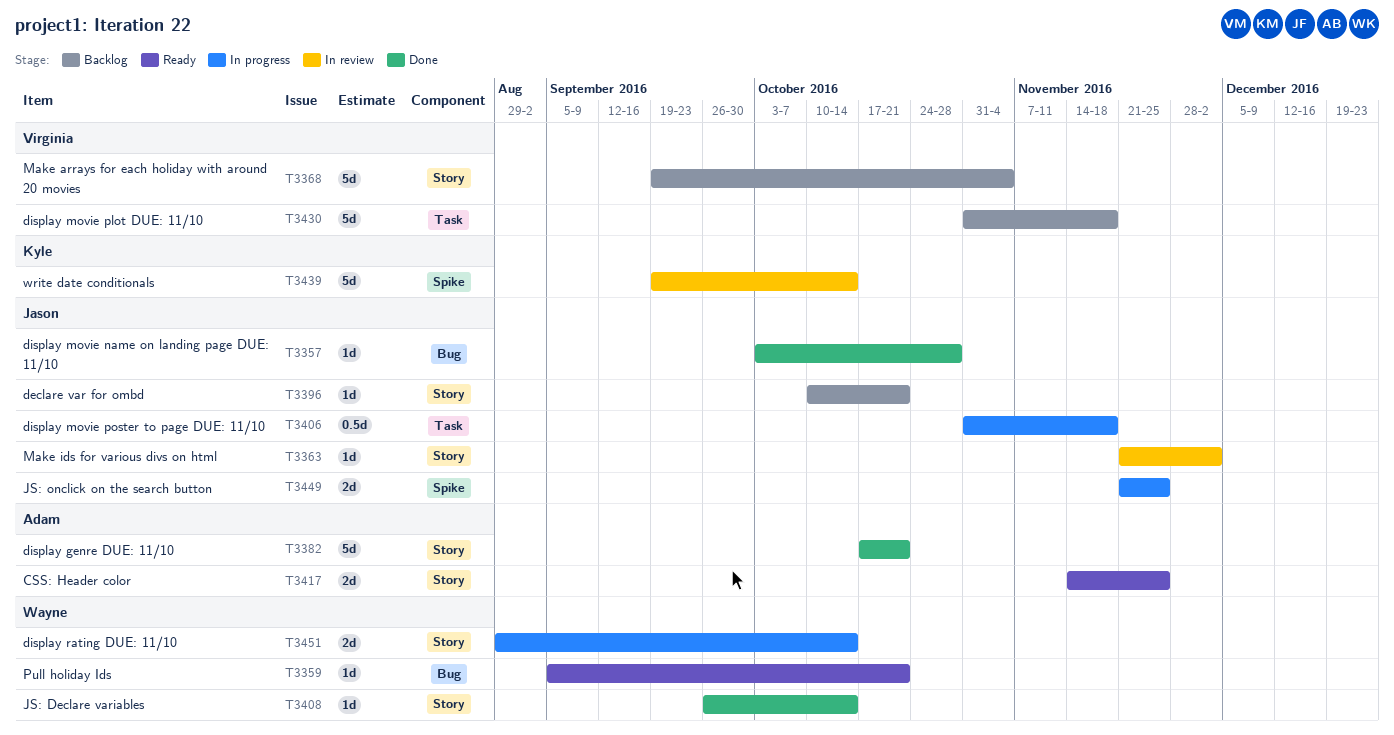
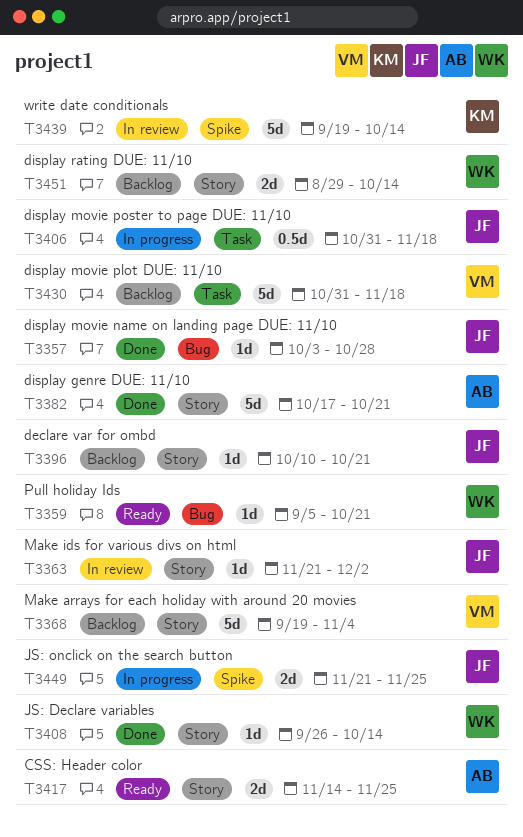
T3451, status: In progress -> Backlog

